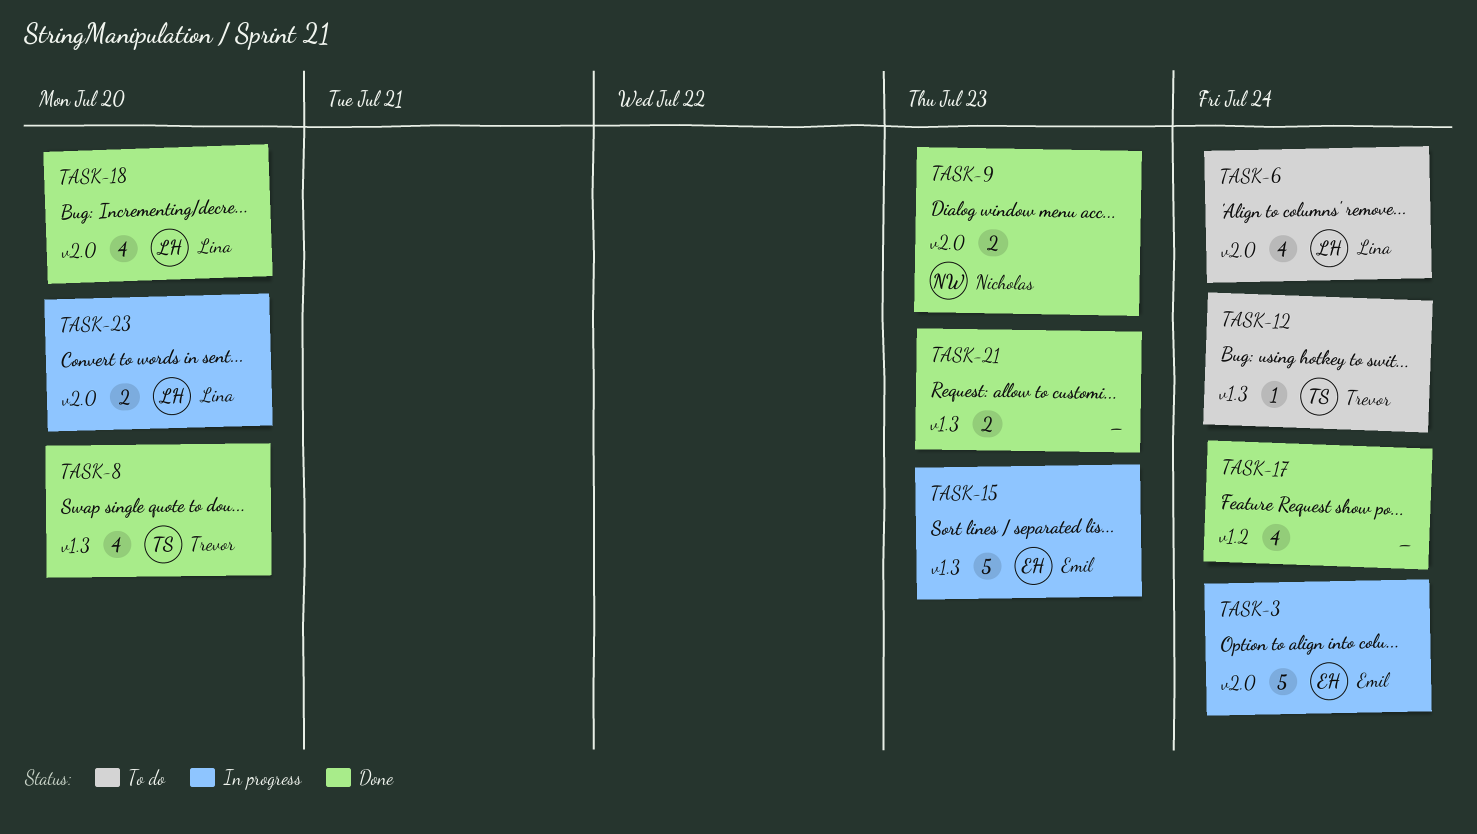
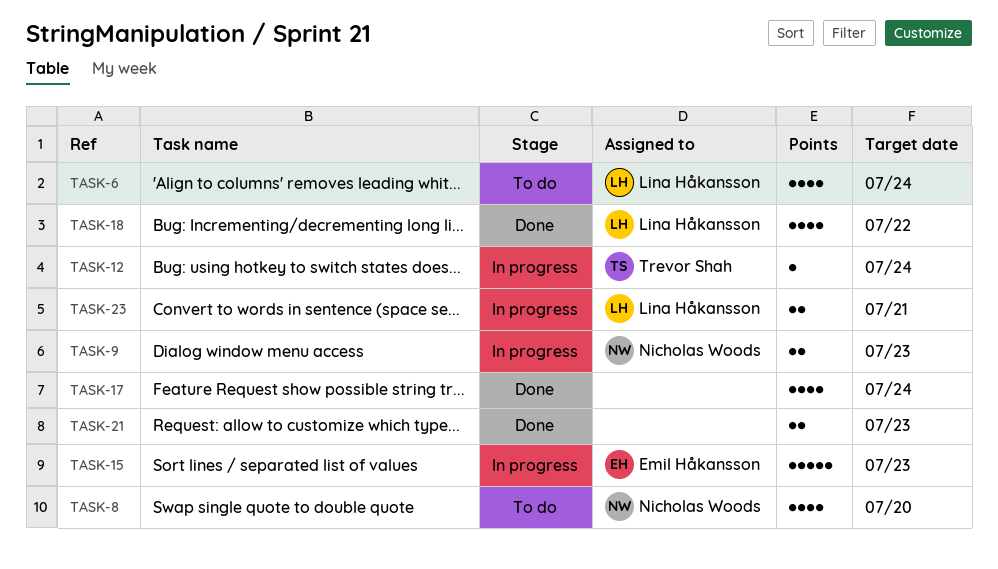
TASK-3: present -> none
TASK-8, status: Done -> To do
TASK-8, owner: Trevor Shah -> Nicholas Woods
TASK-9, status: Done -> In progress
TASK-12, status: To do -> In progress
TASK-18, due: Jul 20 -> Jul 22
TASK-23, due: Jul 20 -> Jul 21

